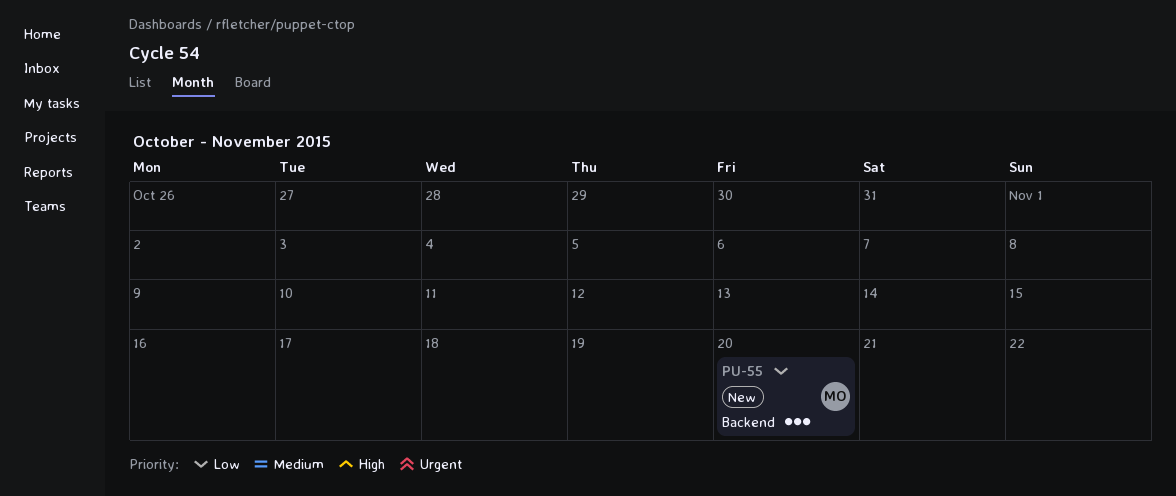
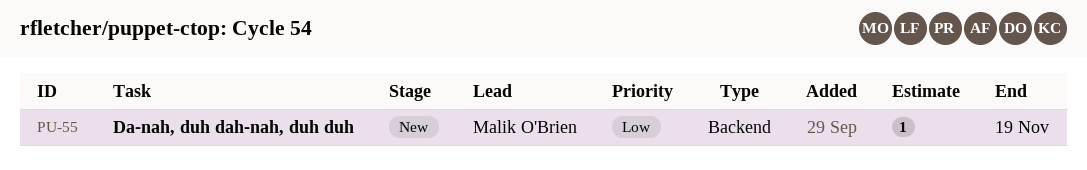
PU-55, estimate: 3 -> 1
PU-55, due: Nov 20 -> Nov 19

